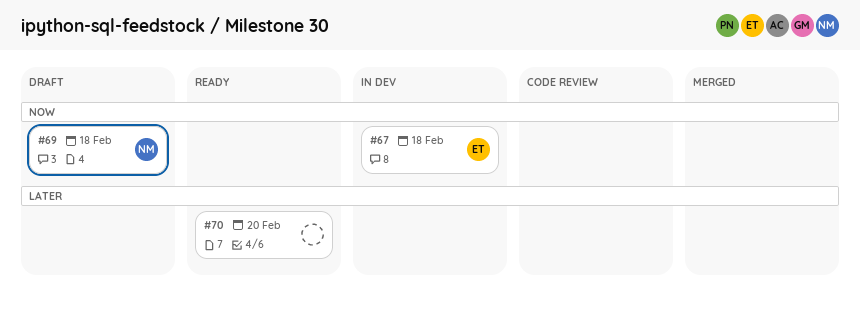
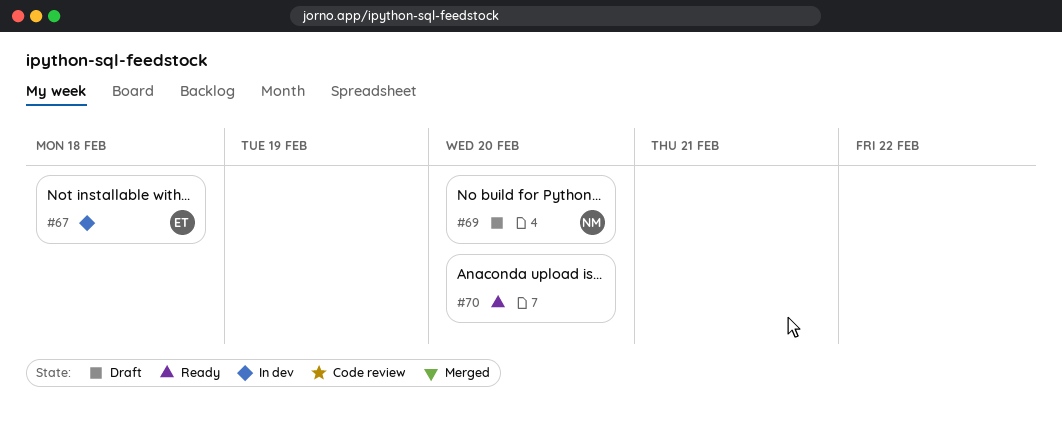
#69, due: Feb 18 -> Feb 20

